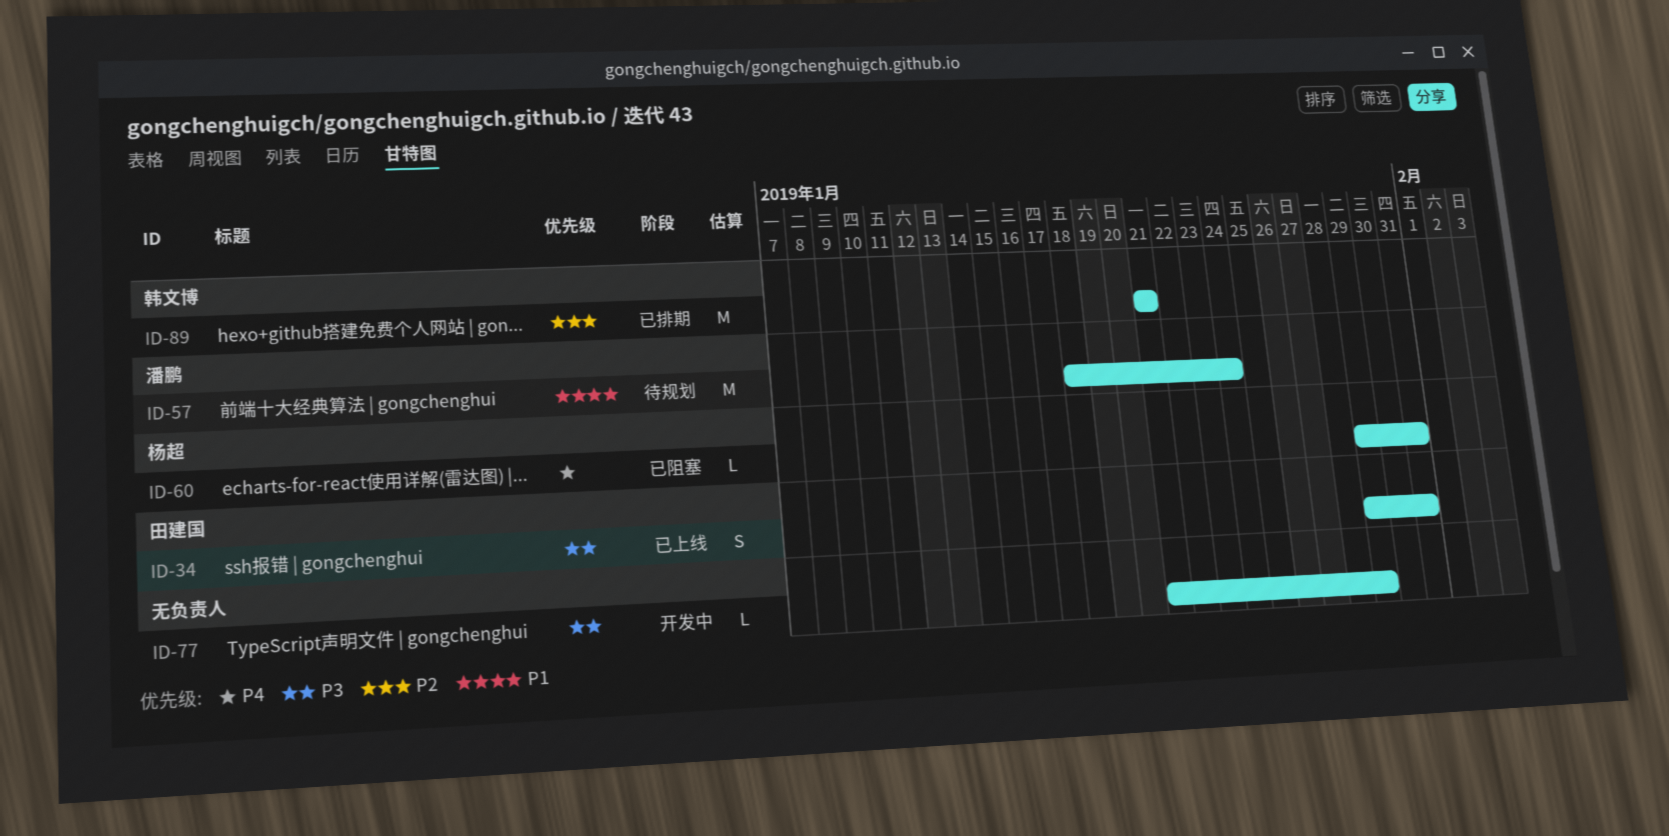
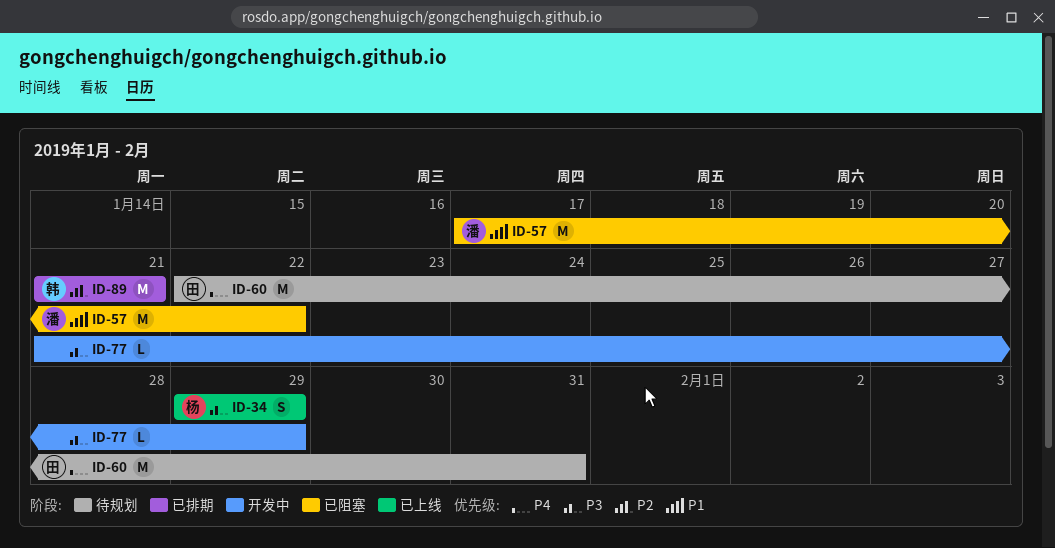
ID-34, owner: 田建国 -> 杨超
ID-34, due: Jan 31 -> Jan 29
ID-57, status: 待规划 -> 已阻塞
ID-57, start: Jan 18 -> Jan 17
ID-57, due: Jan 24 -> Jan 22
ID-60, status: 已阻塞 -> 待规划
ID-60, owner: 杨超 -> 田建国
ID-60, estimate: L -> M
ID-60, start: Jan 29 -> Jan 22

